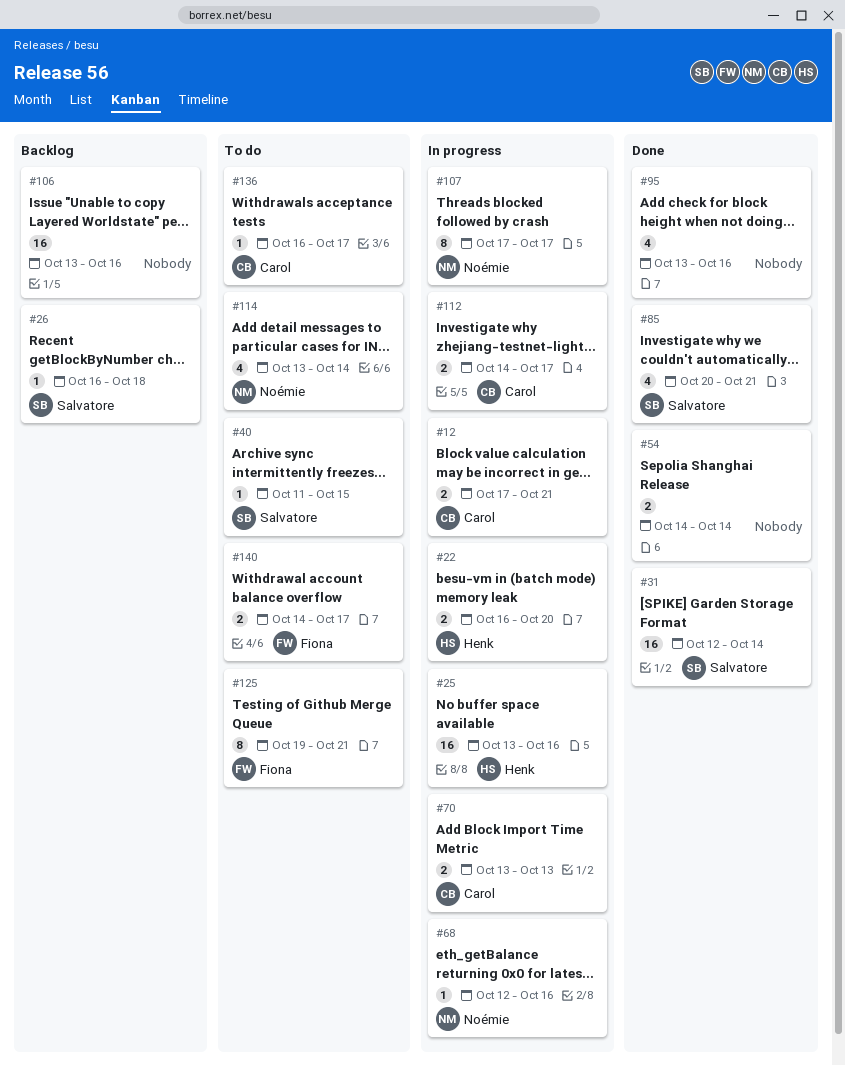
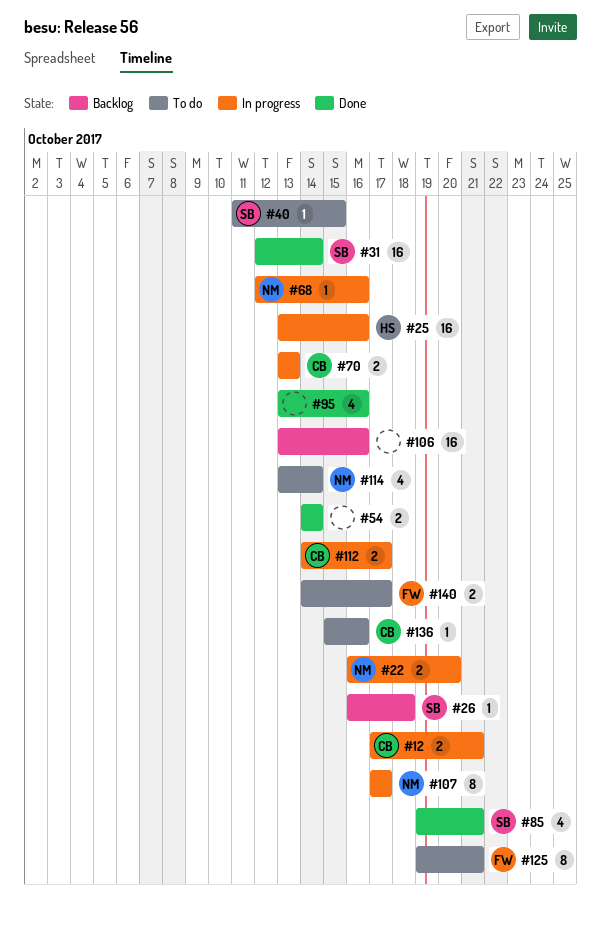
#22, owner: Henk -> Noémie
#85, start: Oct 20 -> Oct 19
#136, start: Oct 16 -> Oct 15
#136, due: Oct 17 -> Oct 16

